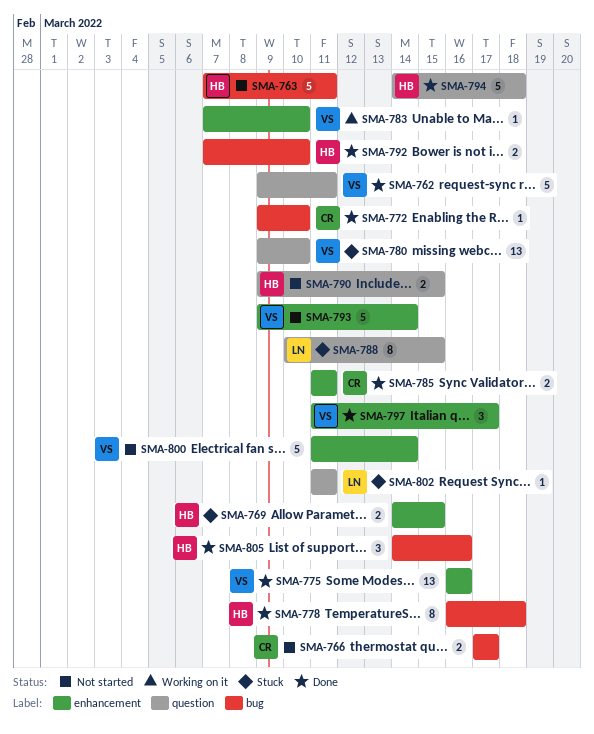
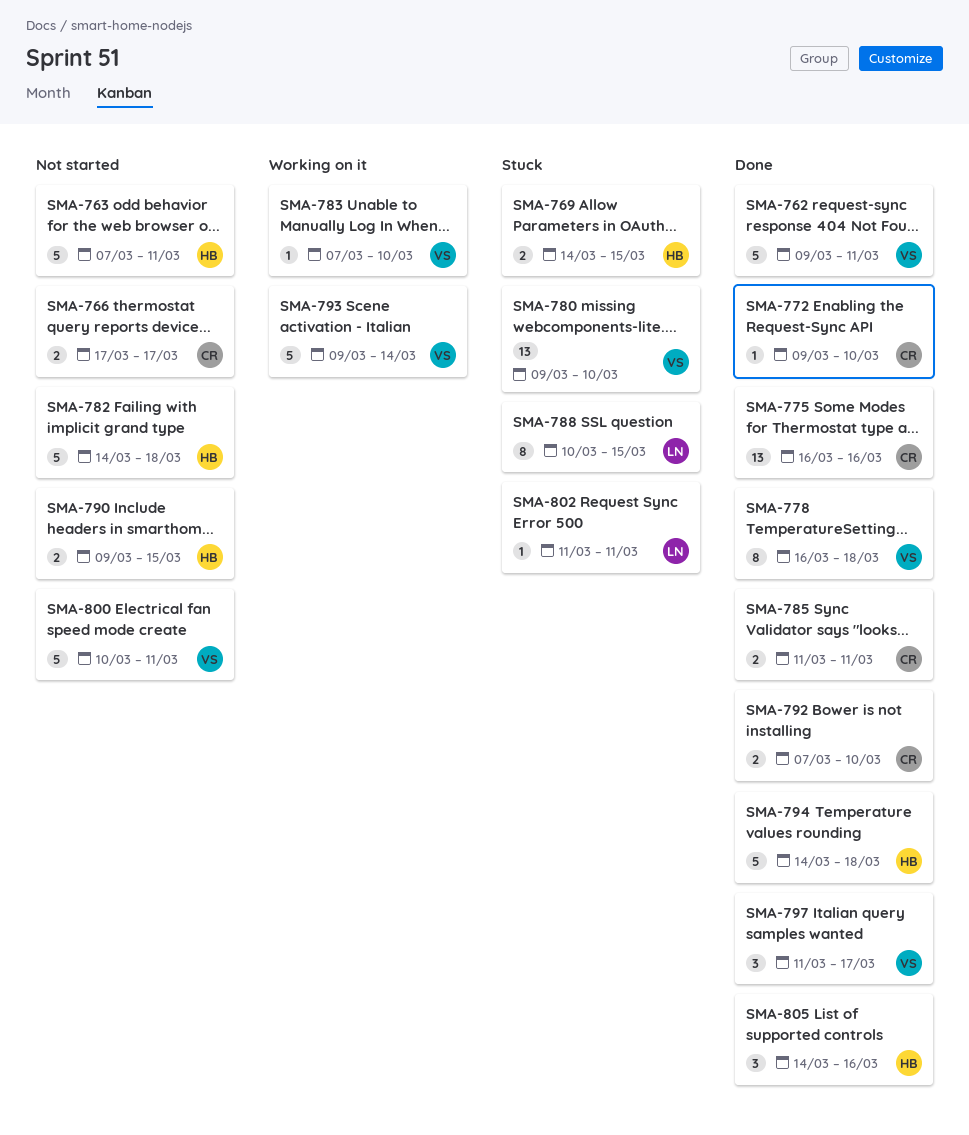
SMA-775, owner: VS -> CR
SMA-778, owner: HB -> VS
SMA-782: none -> present
SMA-792, owner: HB -> CR
SMA-793, status: Not started -> Working on it
SMA-800, start: Mar 11 -> Mar 10
SMA-800, due: Mar 14 -> Mar 11

